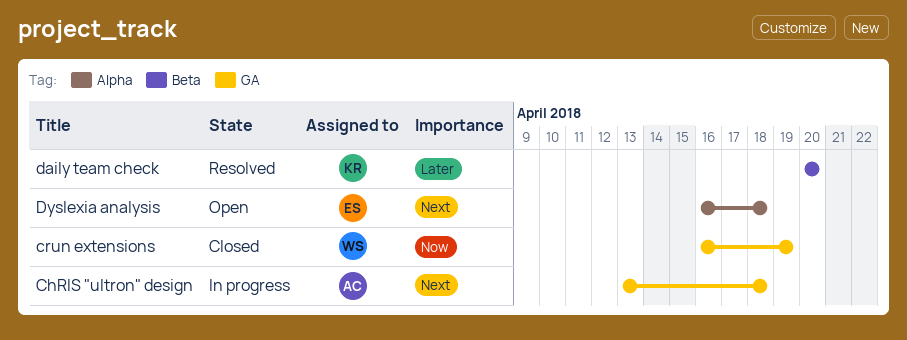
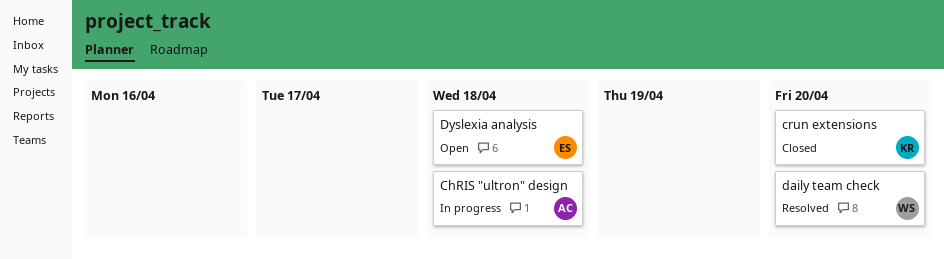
crun extensions, owner: WS -> KR
crun extensions, due: Apr 19 -> Apr 20
daily team check, owner: KR -> WS

